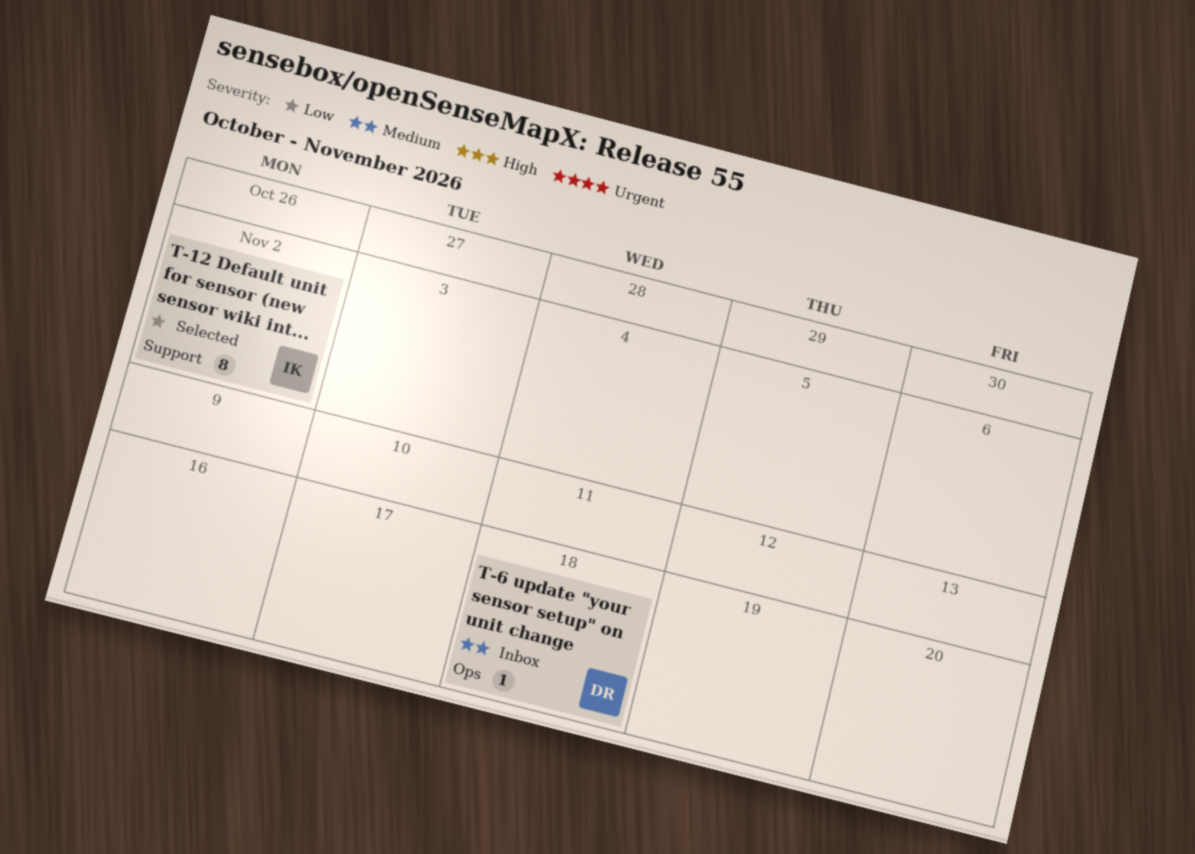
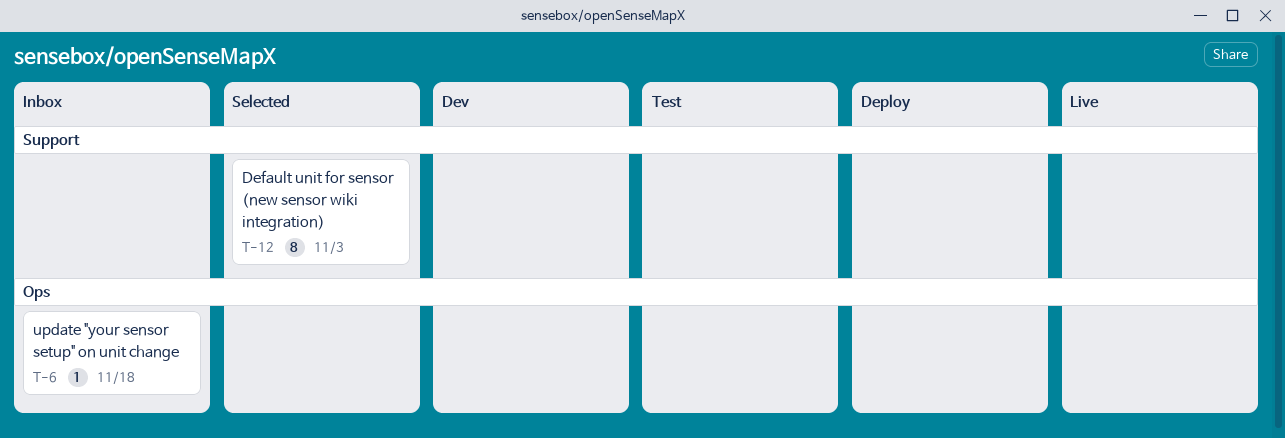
T-12, due: Nov 2 -> Nov 3

